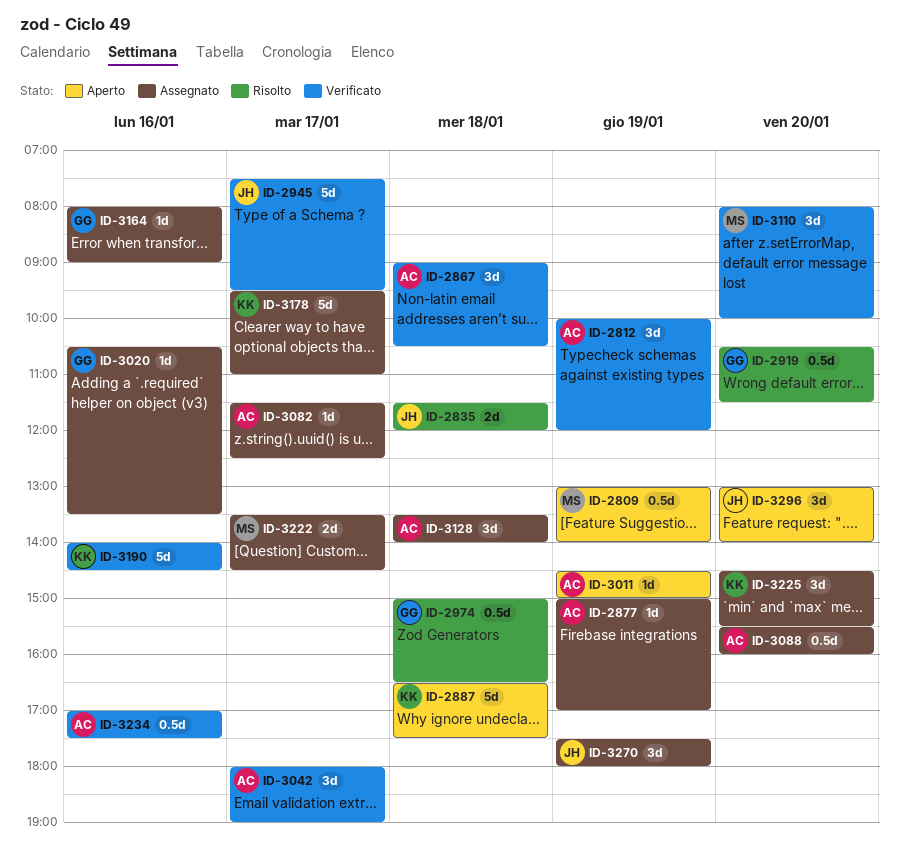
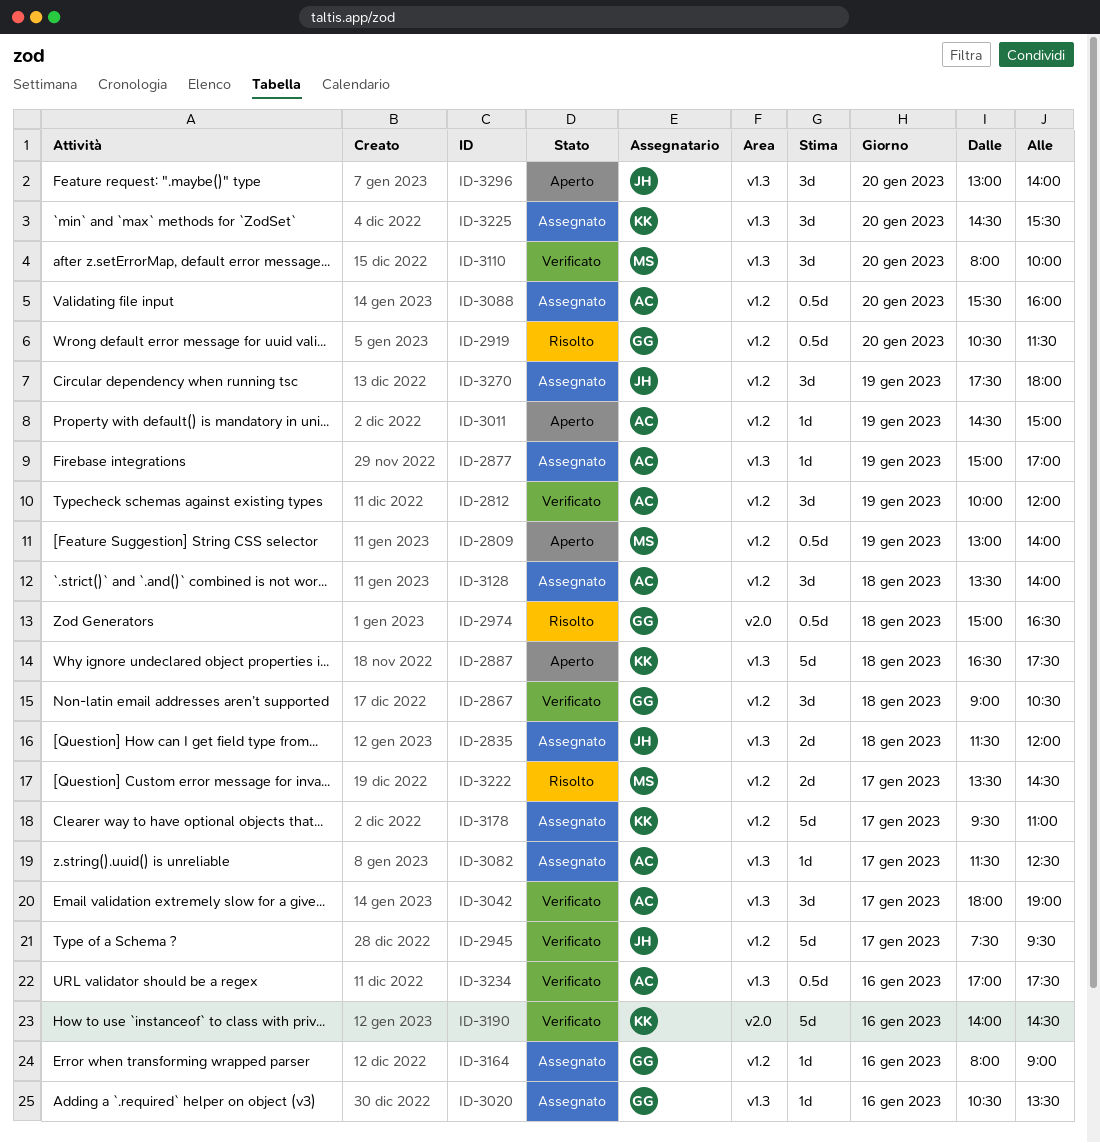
ID-2835, status: Risolto -> Assegnato
ID-2867, owner: AC -> GG
ID-3222, status: Assegnato -> Risolto

